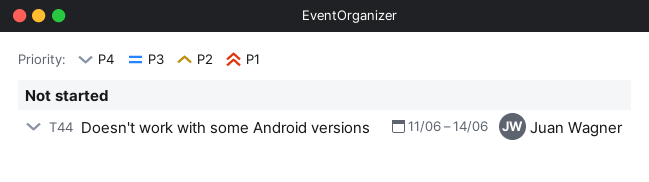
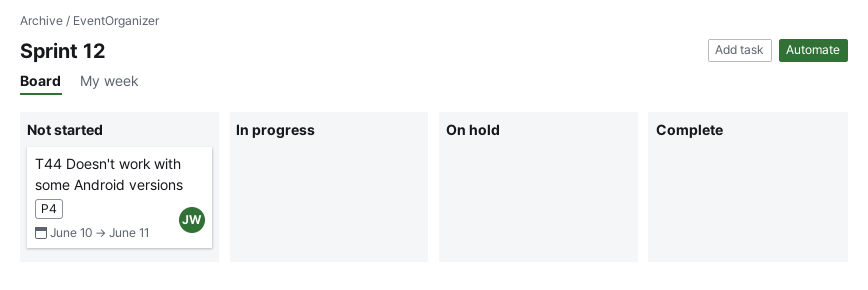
T44, start: Jun 11 -> Jun 10
T44, due: Jun 14 -> Jun 11

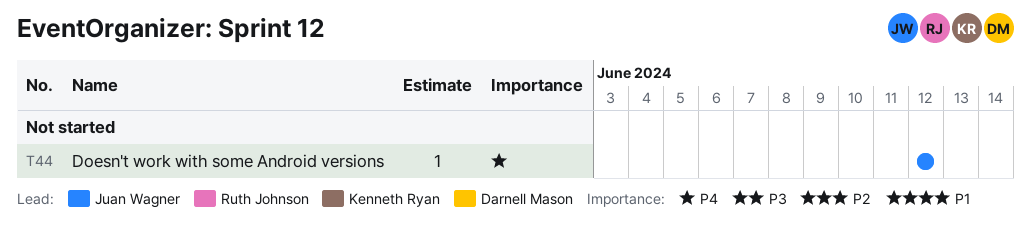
T44, start: Jun 10 -> Jun 12
T44, due: Jun 11 -> Jun 12

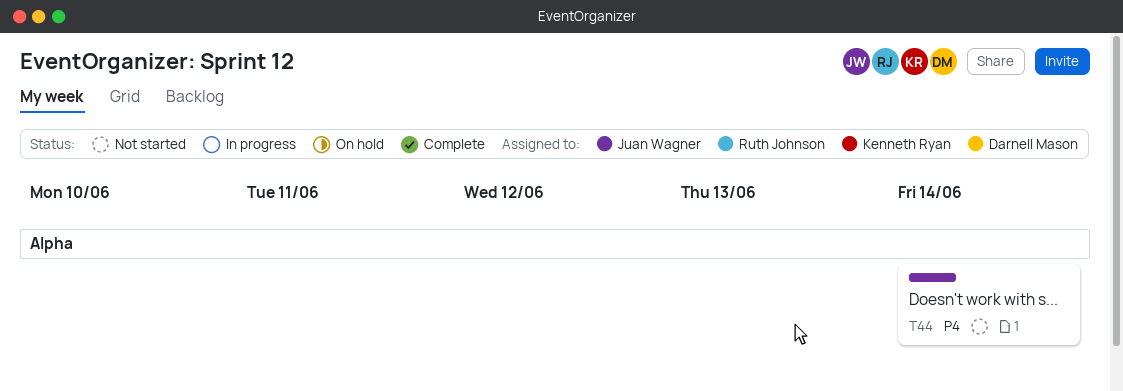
T44, due: Jun 12 -> Jun 14

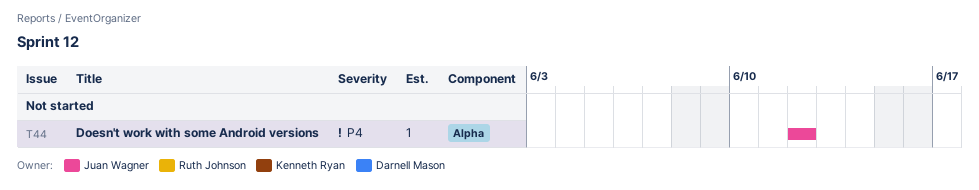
T44, due: Jun 14 -> Jun 12

